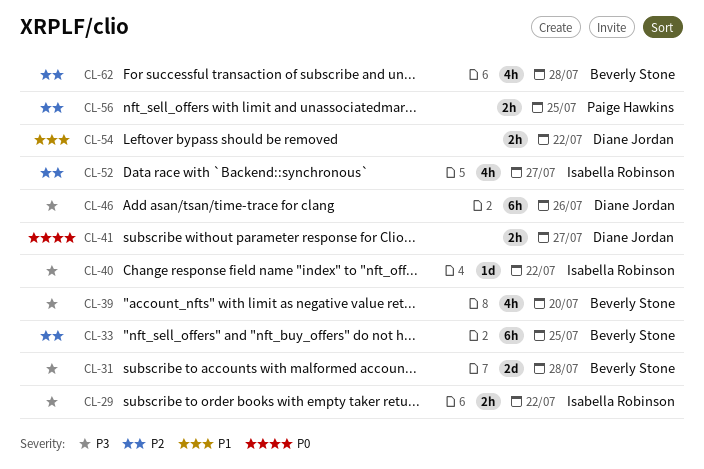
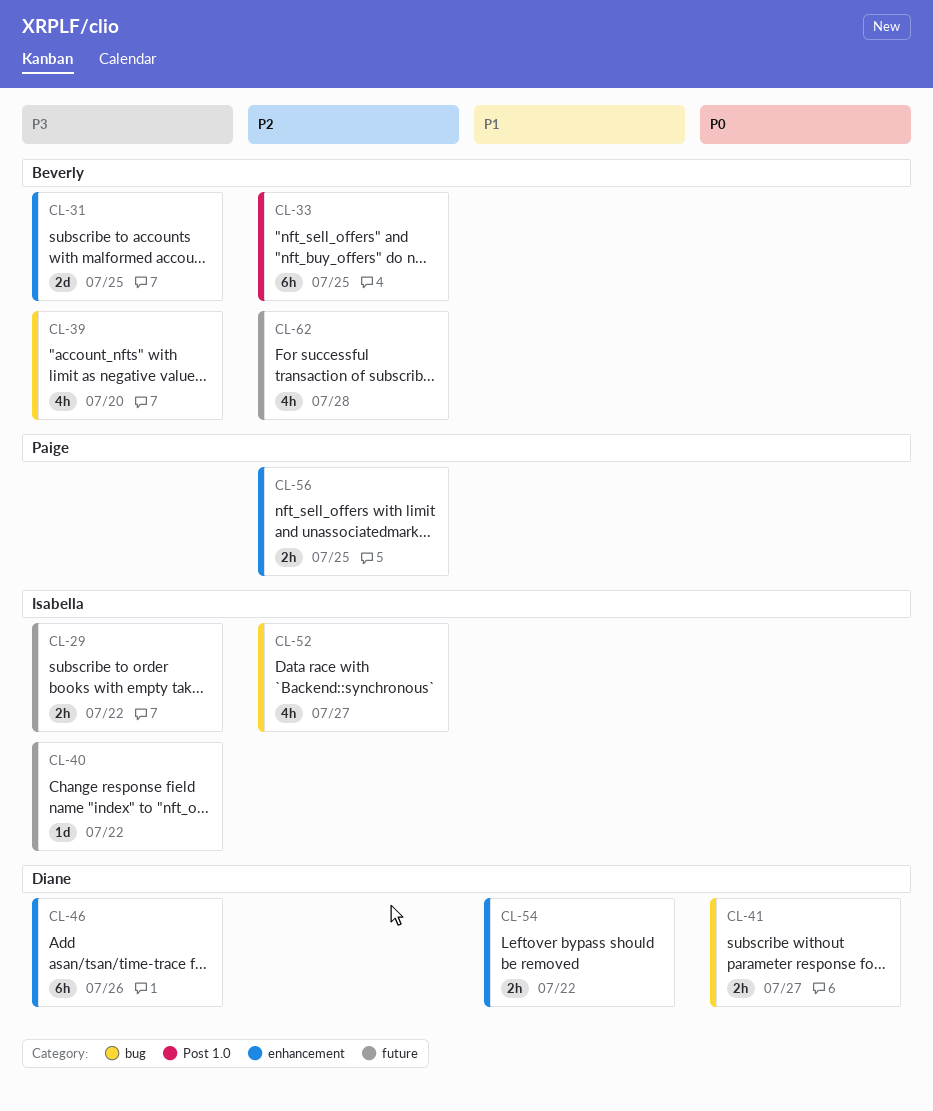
CL-31, due: Jul 28 -> Jul 25

